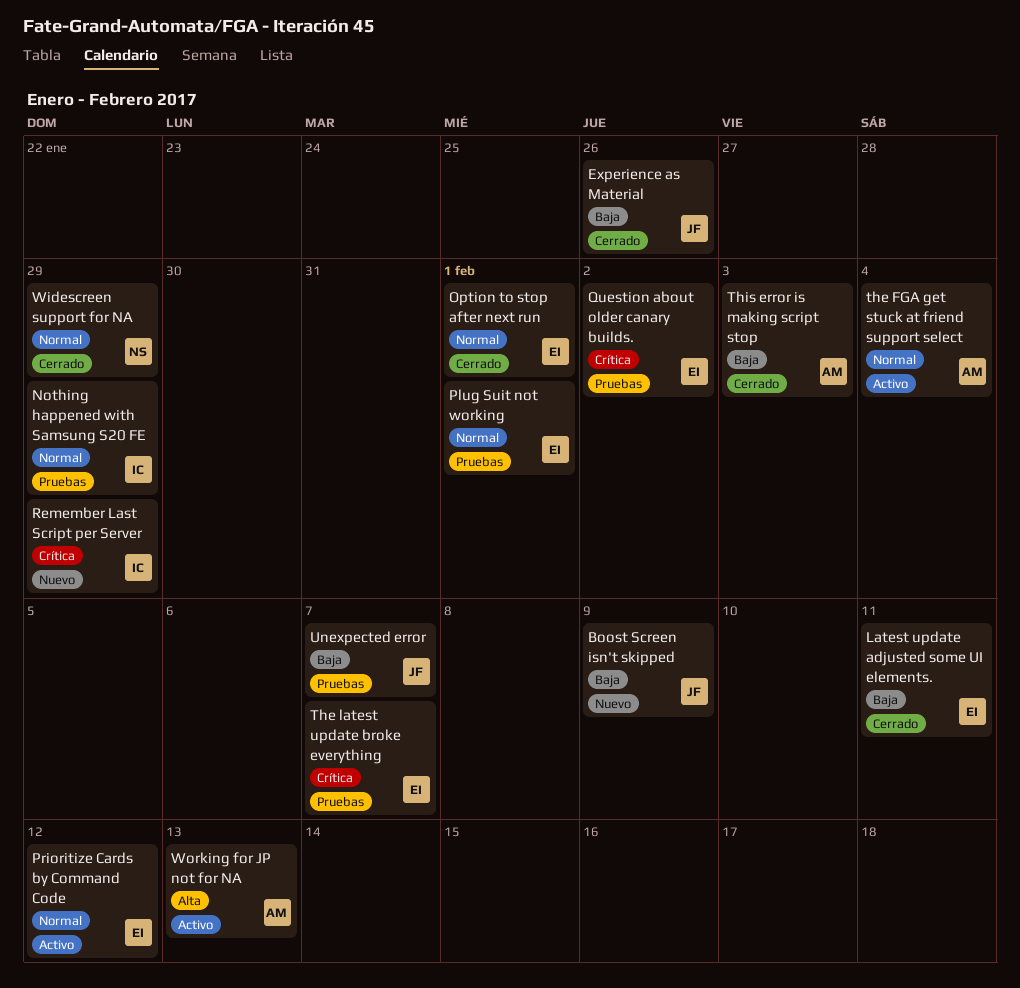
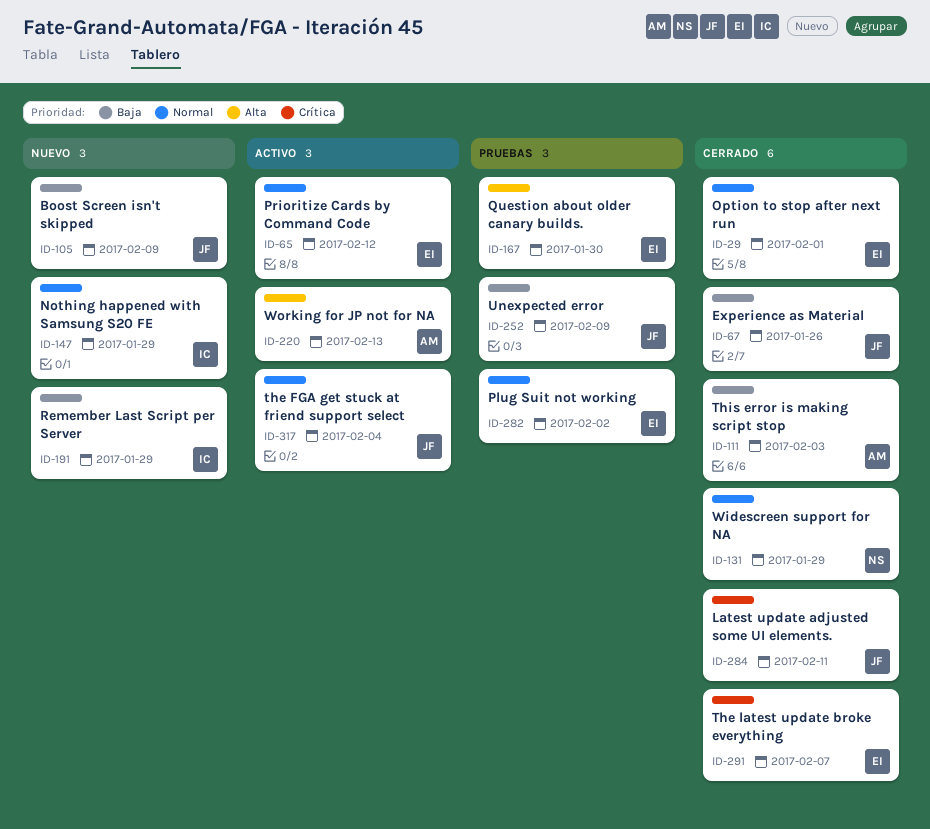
Latest update adjusted some UI elements., owner: EI -> JF
Latest update adjusted some UI elements., priority: Baja -> Crítica
Nothing happened with Samsung S20 FE, status: Pruebas -> Nuevo
Plug Suit not working, due: Feb 1 -> Feb 2
Question about older canary builds., priority: Crítica -> Alta
Question about older canary builds., due: Feb 2 -> Jan 30
Remember Last Script per Server, priority: Crítica -> Baja
the FGA get stuck at friend support select, owner: AM -> JF
The latest update broke everything, status: Pruebas -> Cerrado
Unexpected error, due: Feb 7 -> Feb 9

